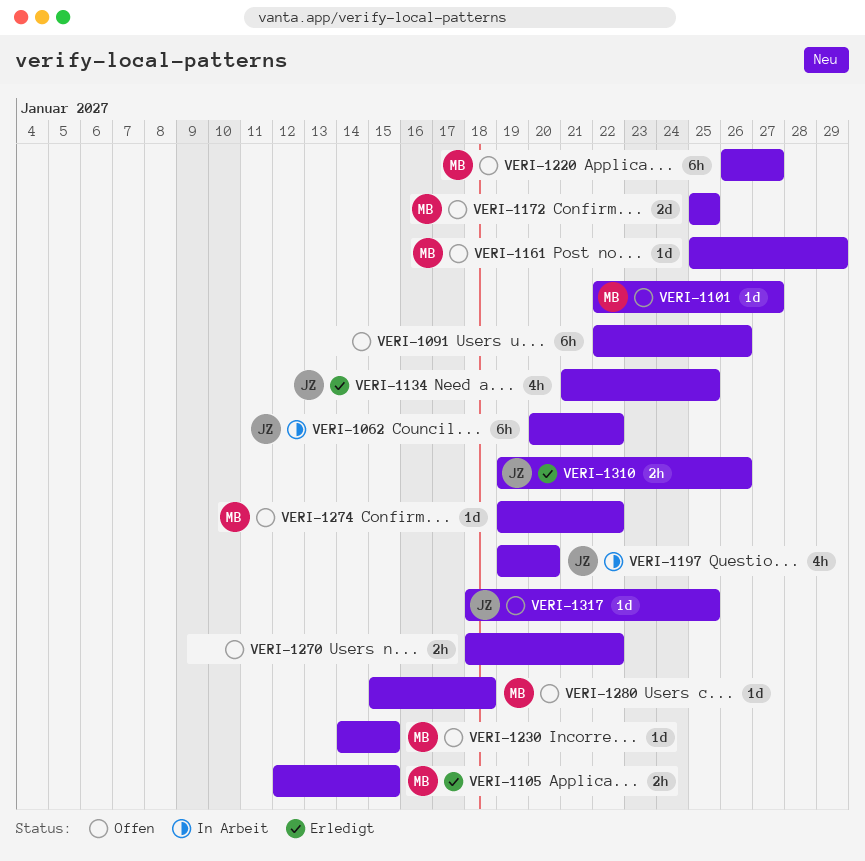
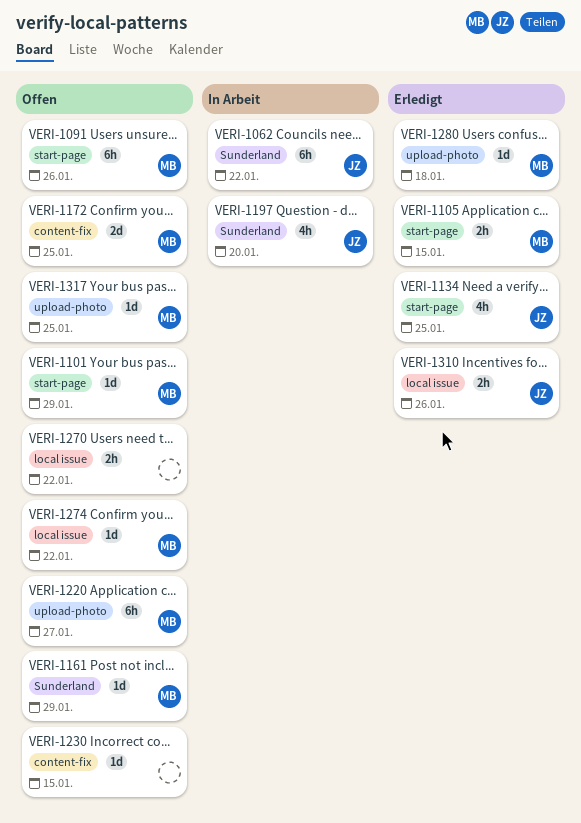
VERI-1091, owner: none -> MB
VERI-1101, due: Jan 27 -> Jan 29
VERI-1230, owner: MB -> none
VERI-1280, status: Offen -> Erledigt
VERI-1317, owner: JZ -> MB

